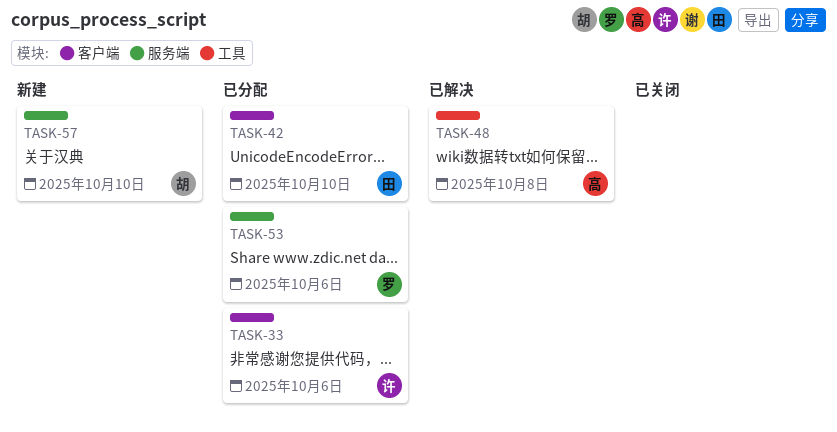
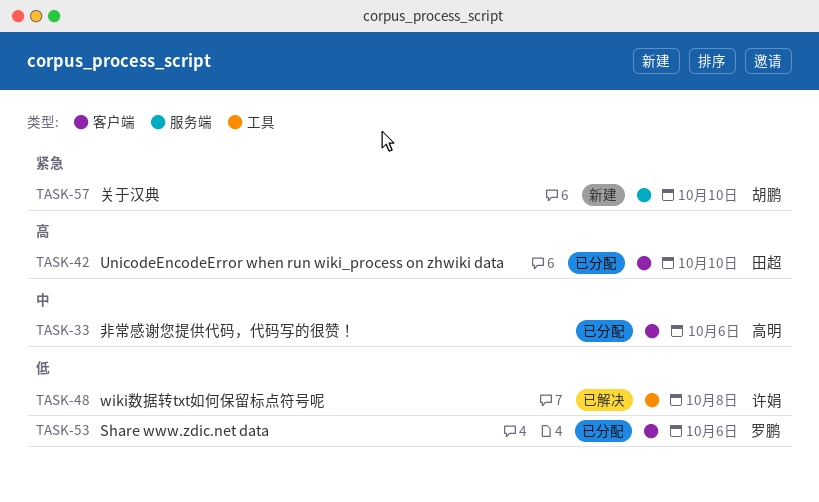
TASK-33, owner: 许娟 -> 高明
TASK-48, owner: 高明 -> 许娟
TASK-53, label: 服务端 -> 客户端

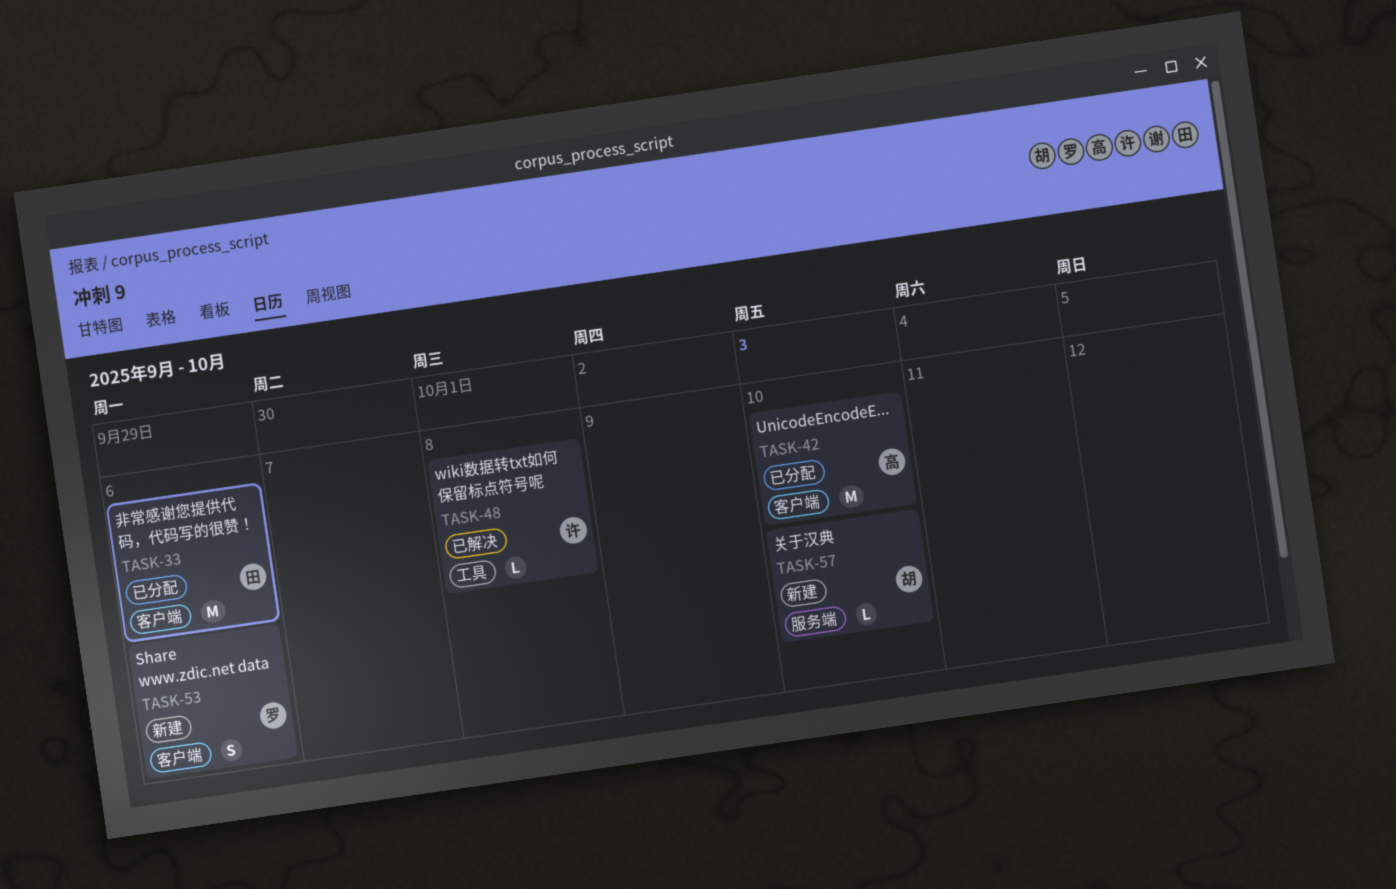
TASK-33, owner: 高明 -> 田超
TASK-42, owner: 田超 -> 高明
TASK-53, status: 已分配 -> 新建

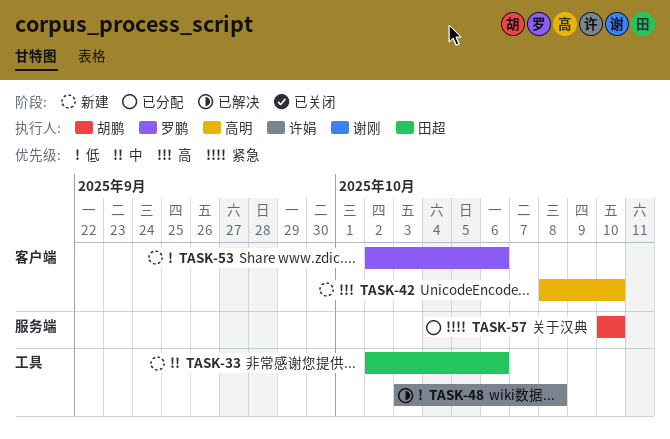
TASK-33, status: 已分配 -> 新建
TASK-33, label: 客户端 -> 工具
TASK-42, status: 已分配 -> 新建
TASK-57, status: 新建 -> 已分配

